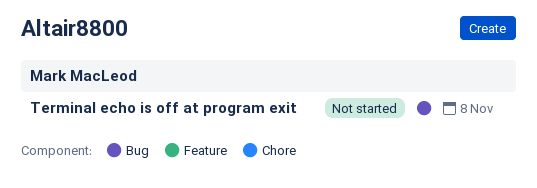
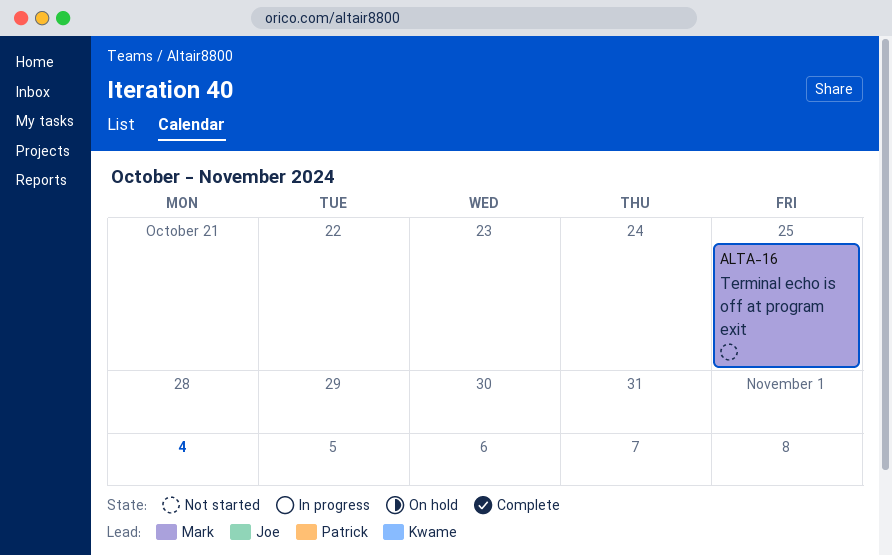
Terminal echo is off at program exit, due: Nov 8 -> Oct 25

